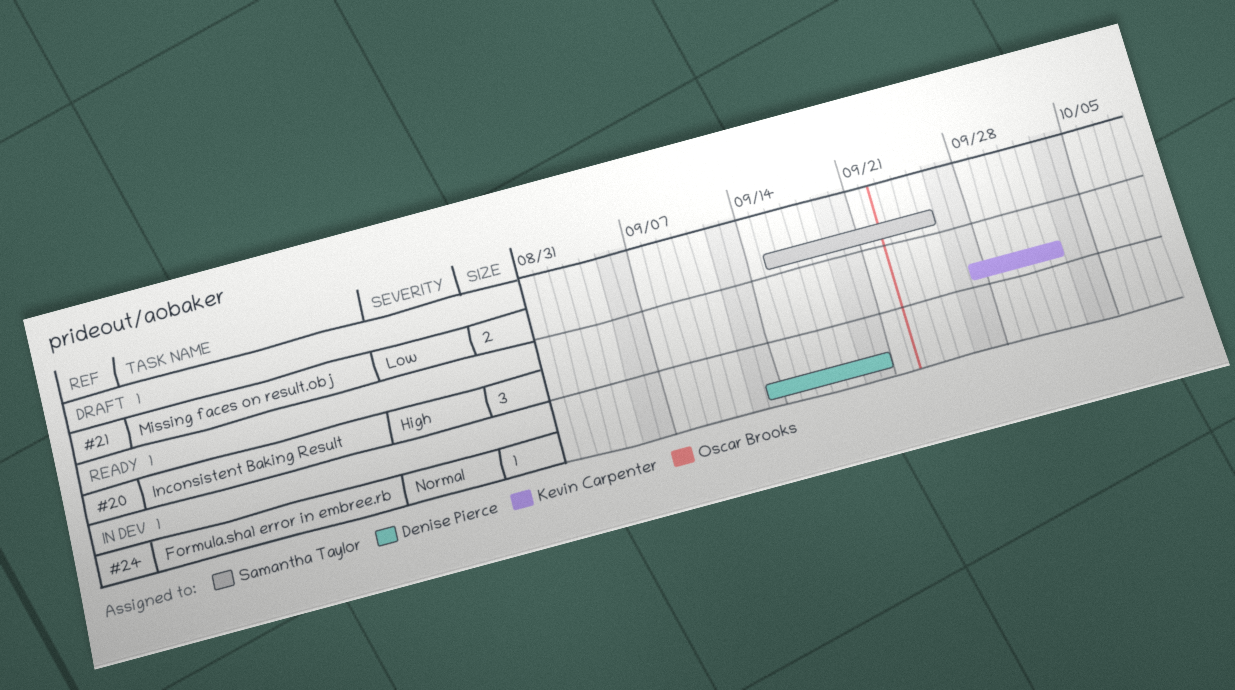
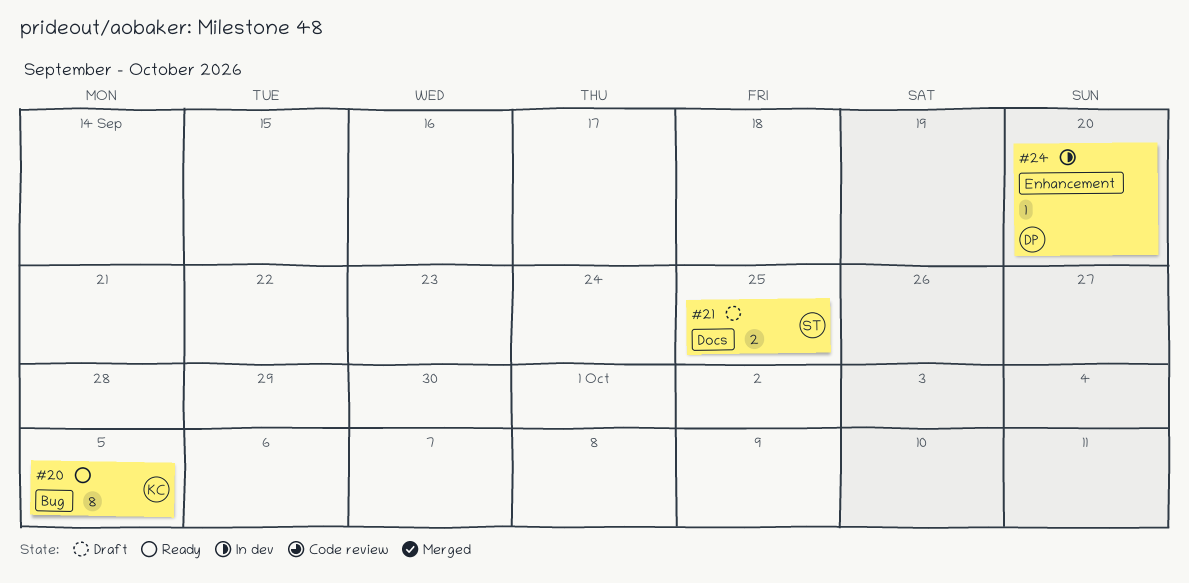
#20, estimate: 3 -> 8
#20, due: Oct 2 -> Oct 5

